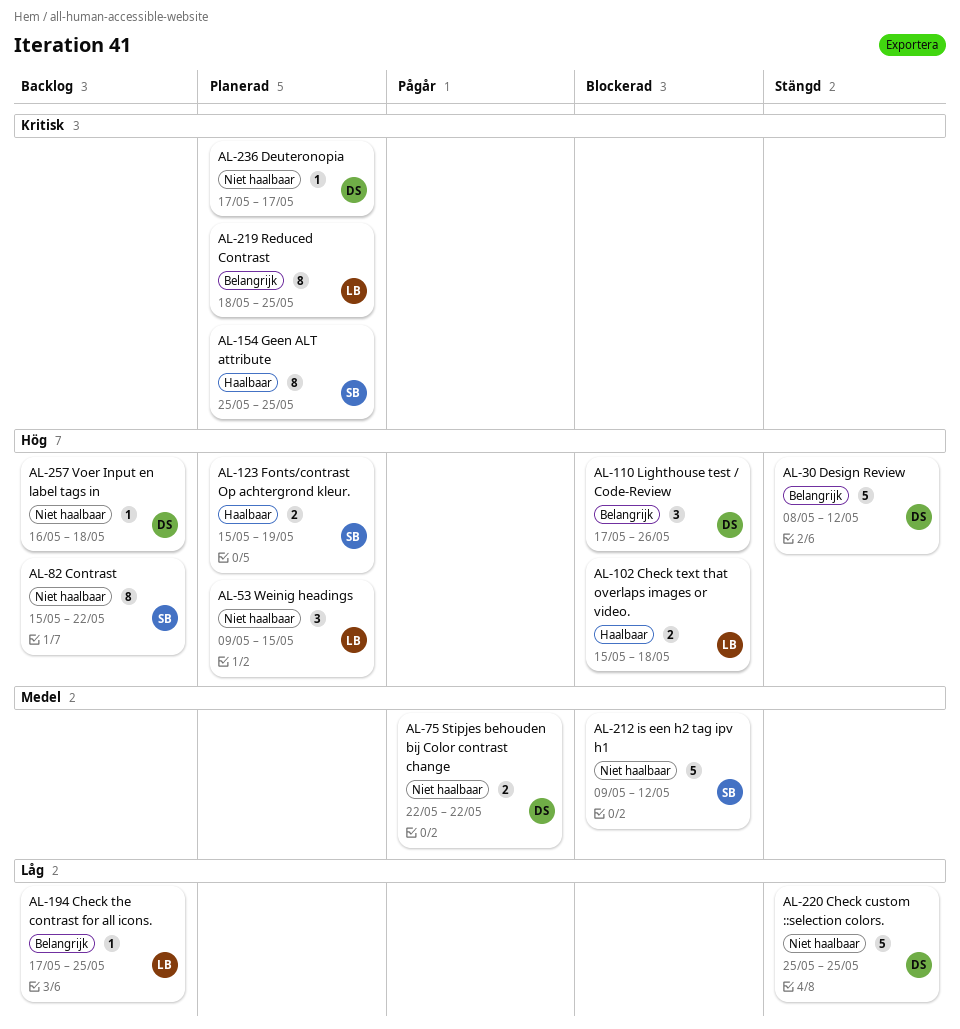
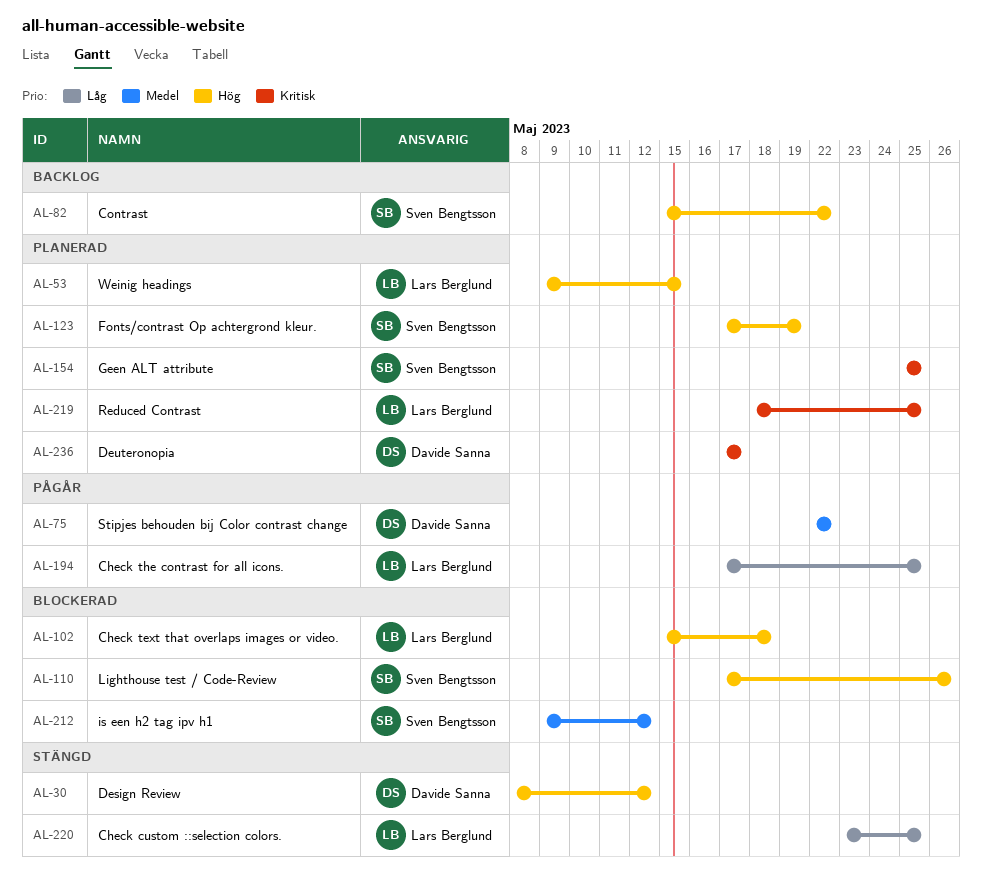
AL-110, owner: Davide Sanna -> Sven Bengtsson
AL-123, start: May 15 -> May 17
AL-194, status: Backlog -> Pågår
AL-220, owner: Davide Sanna -> Lars Berglund
AL-220, start: May 25 -> May 23
AL-257: present -> none

